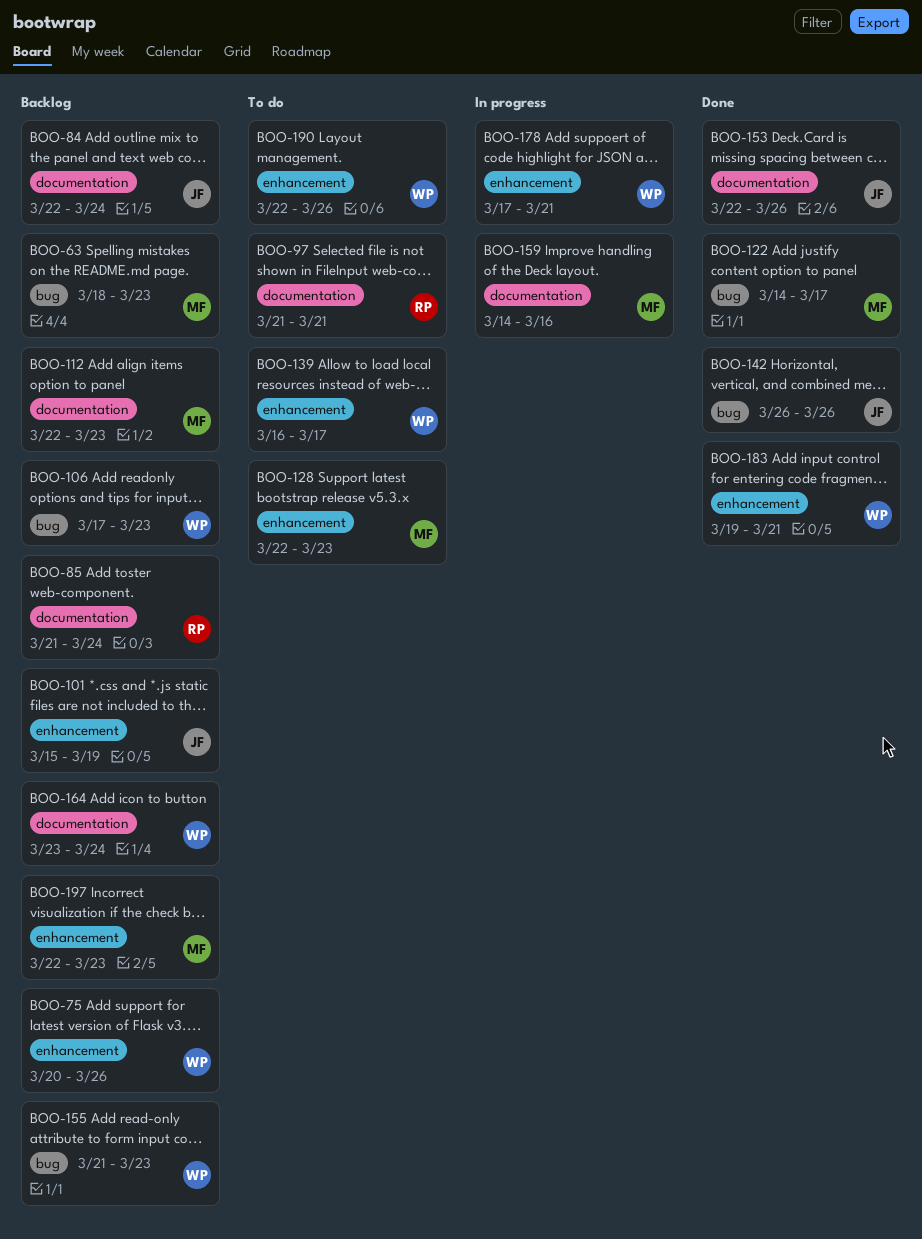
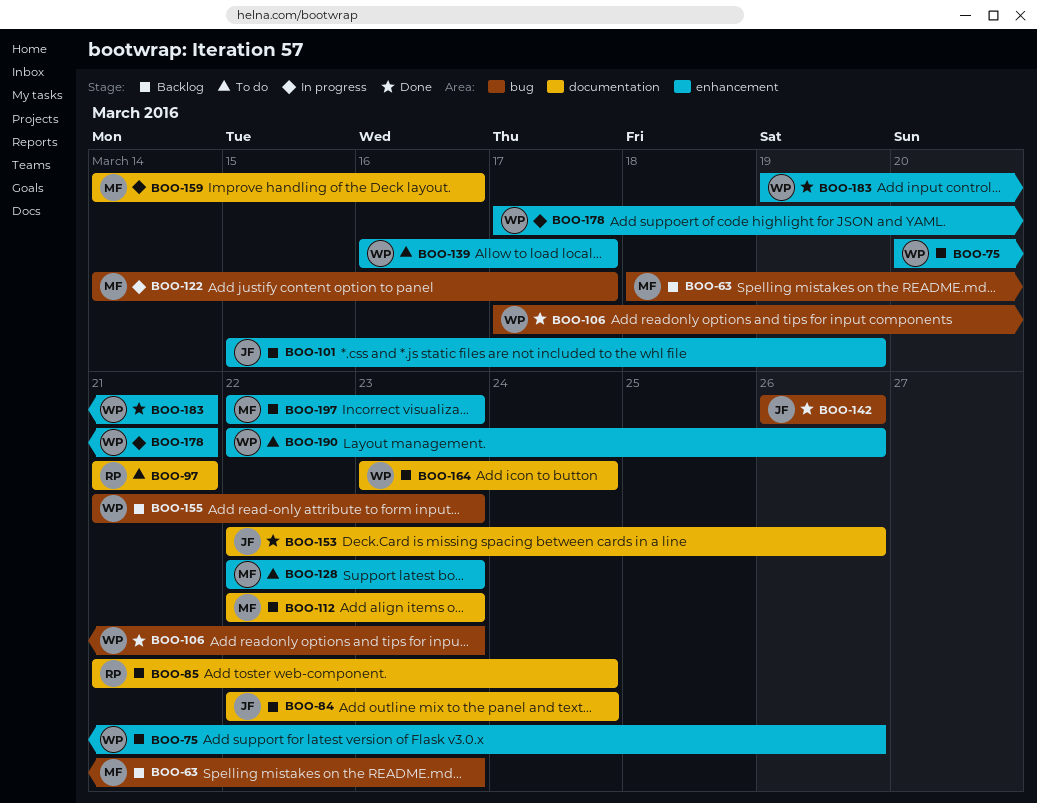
BOO-106, status: Backlog -> Done
BOO-122, status: Done -> In progress

